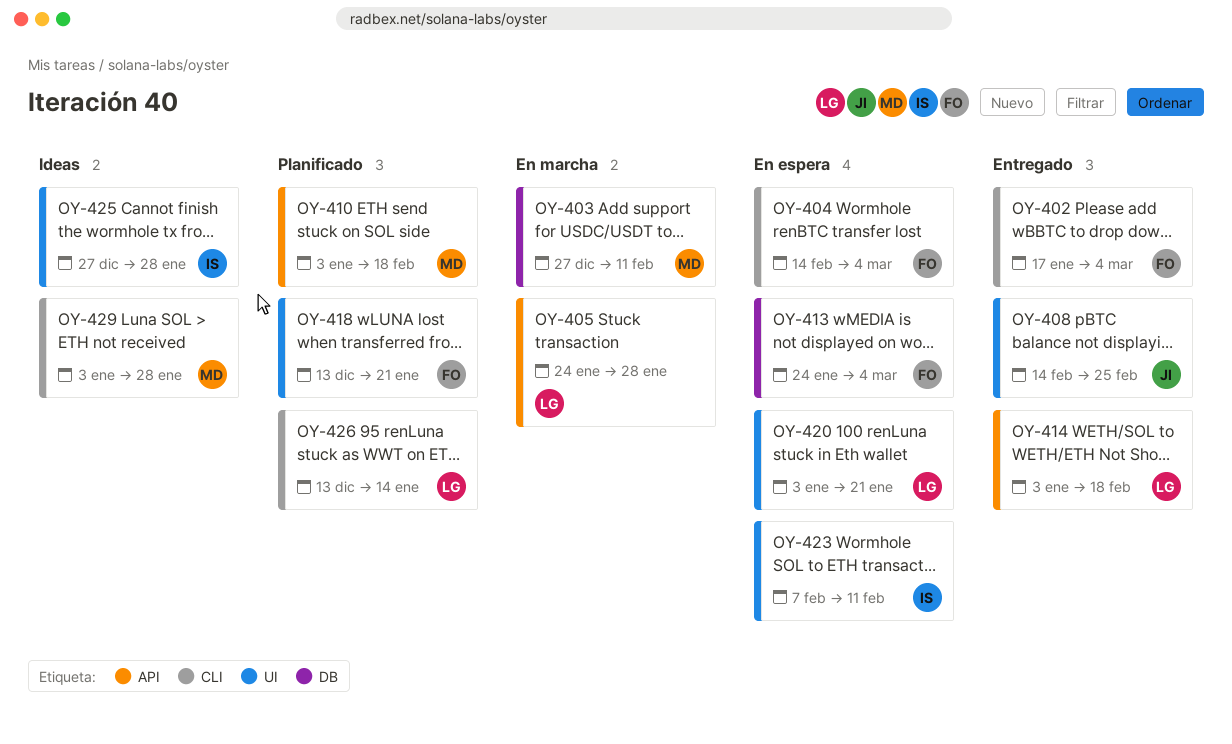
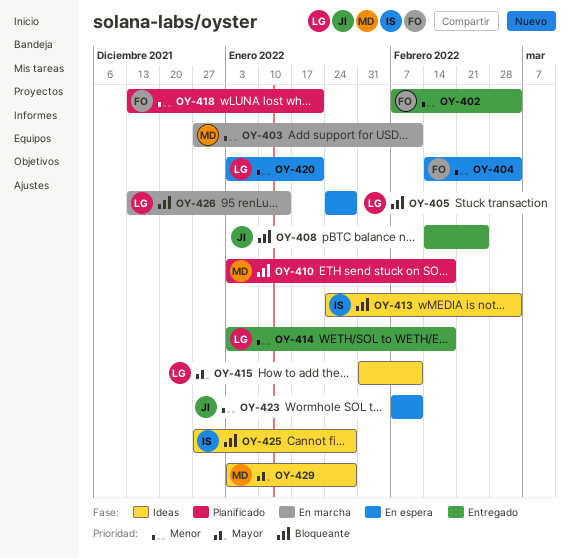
OY-402, start: Jan 17 -> Feb 7
OY-405, status: En marcha -> En espera
OY-413, status: En espera -> Ideas
OY-413, owner: FO -> IS
OY-415: none -> present
OY-423, owner: IS -> JI
OY-426, status: Planificado -> En marcha

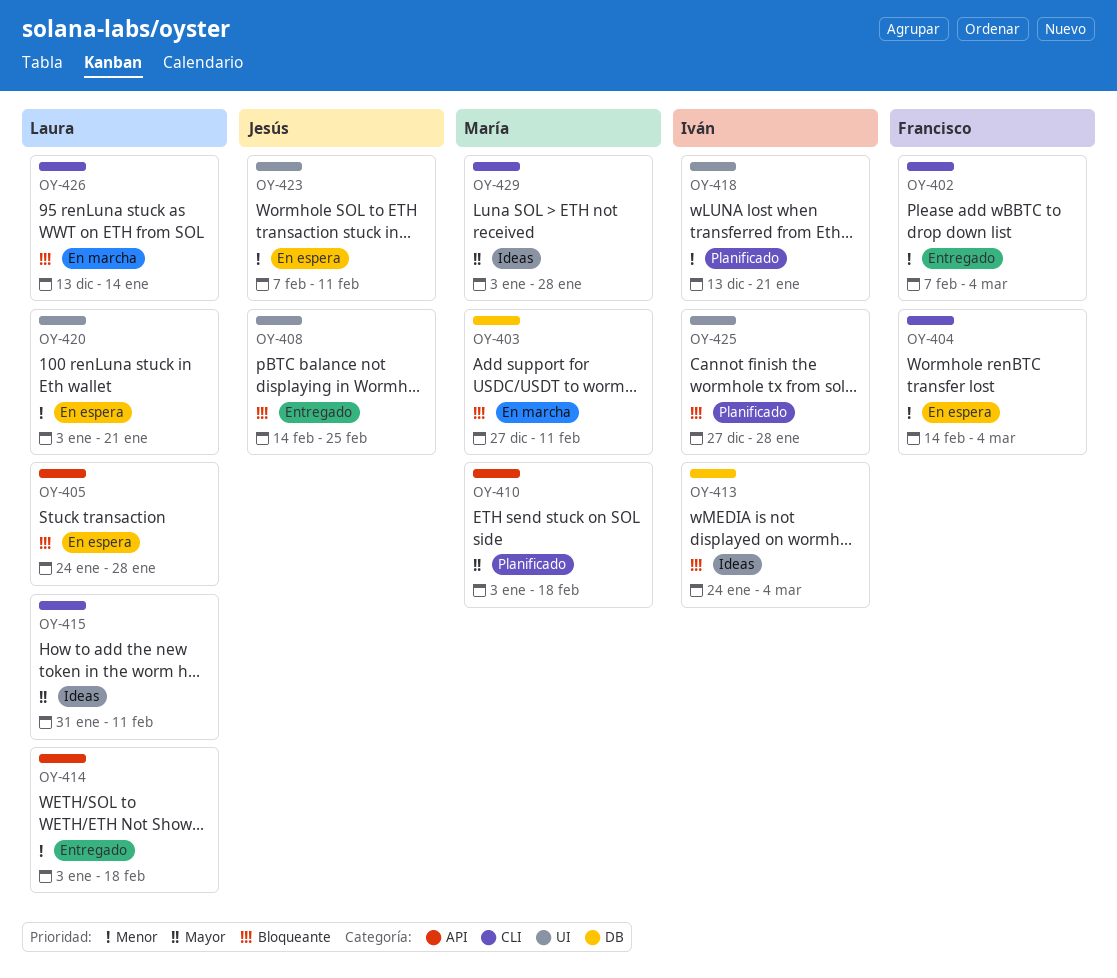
OY-403, priority: Menor -> Bloqueante
OY-410, priority: Bloqueante -> Mayor
OY-418, owner: Francisco -> Iván
OY-425, status: Ideas -> Planificado

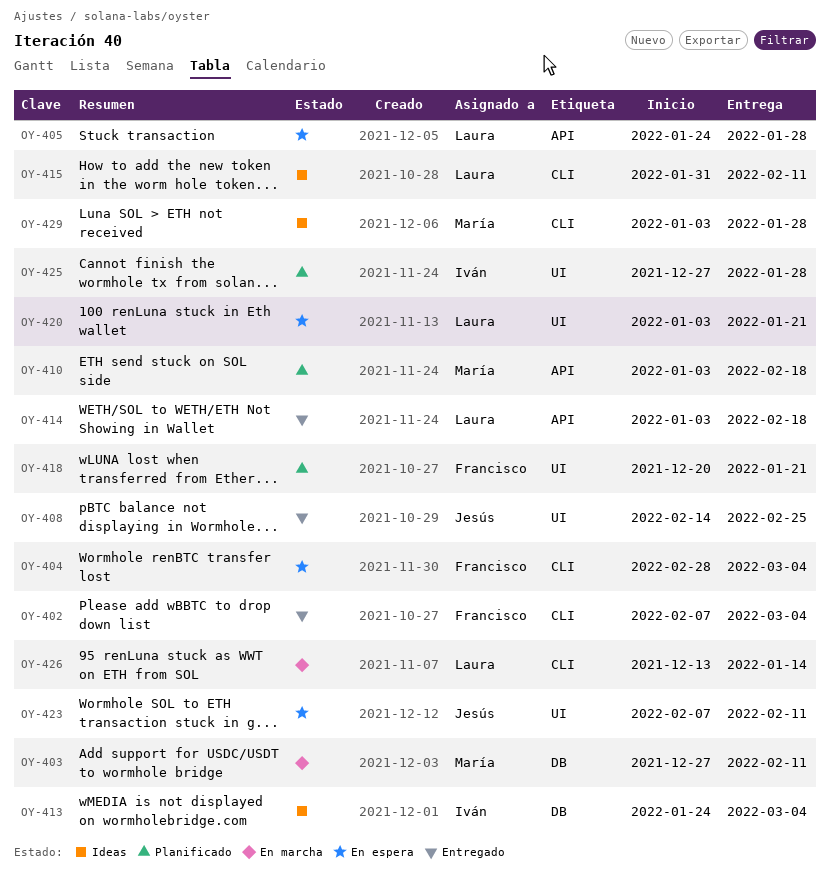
OY-404, start: Feb 14 -> Feb 28
OY-418, owner: Iván -> Francisco
OY-418, start: Dec 13 -> Dec 20

